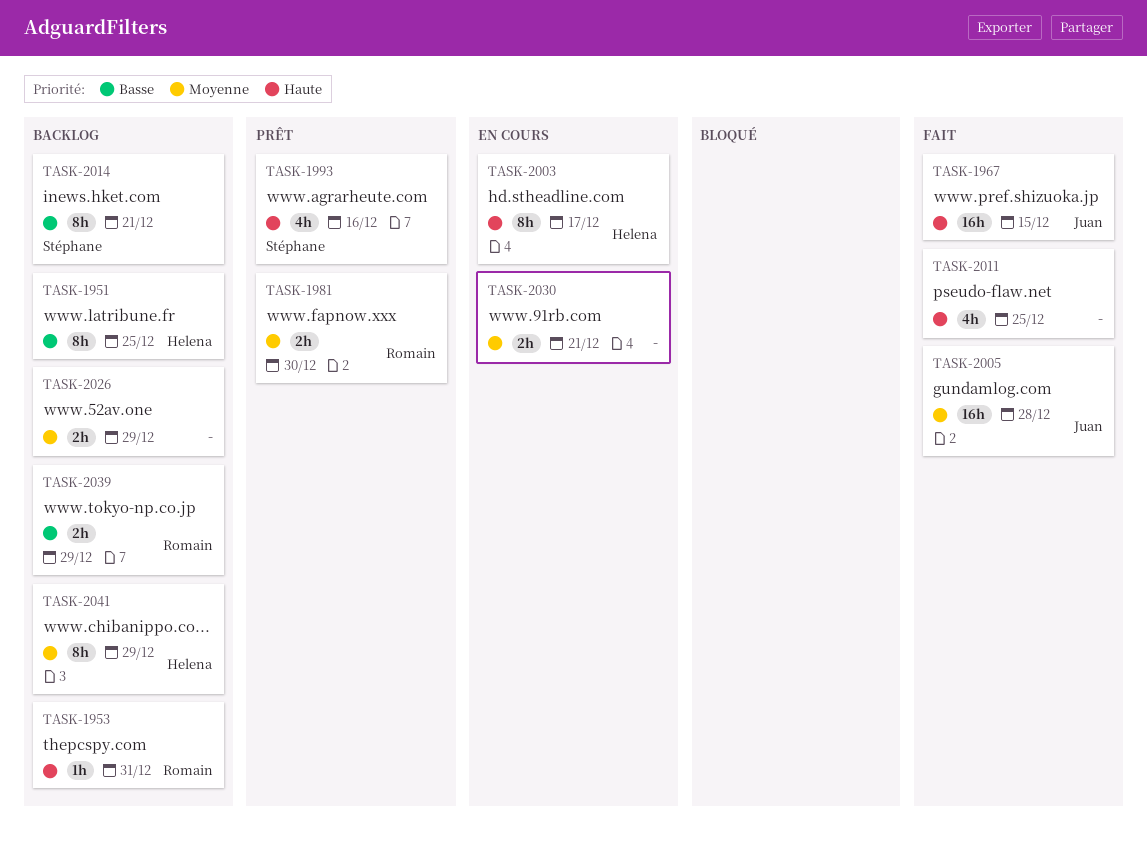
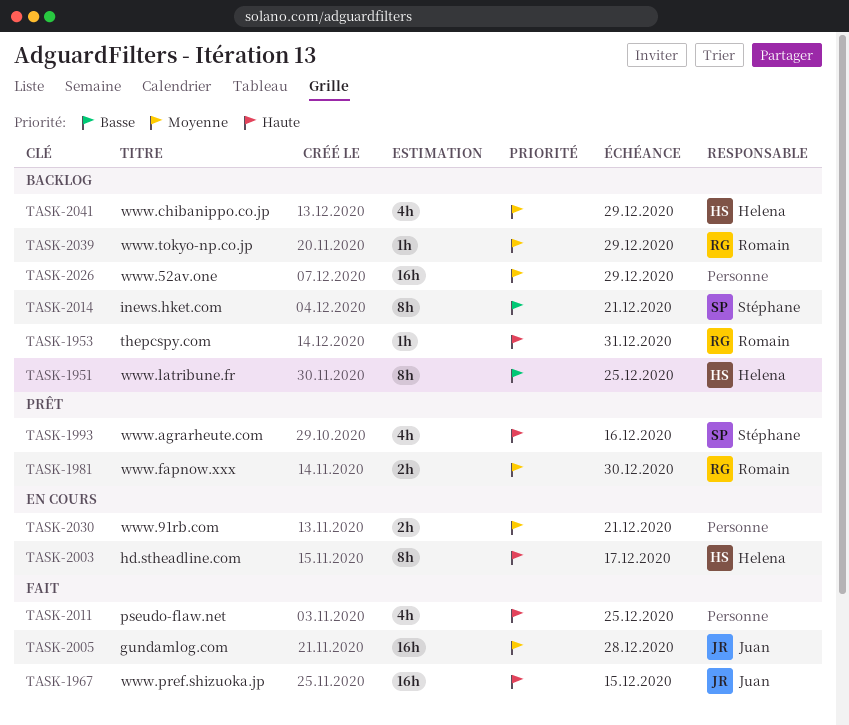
TASK-2026, estimate: 2h -> 16h
TASK-2039, priority: Basse -> Moyenne
TASK-2039, estimate: 2h -> 1h
TASK-2041, estimate: 8h -> 4h

